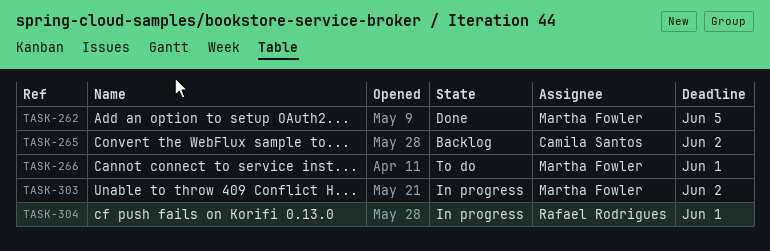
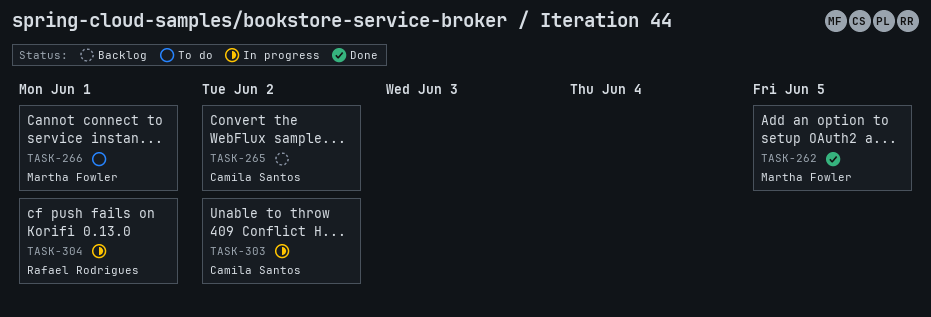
TASK-303, owner: Martha Fowler -> Camila Santos

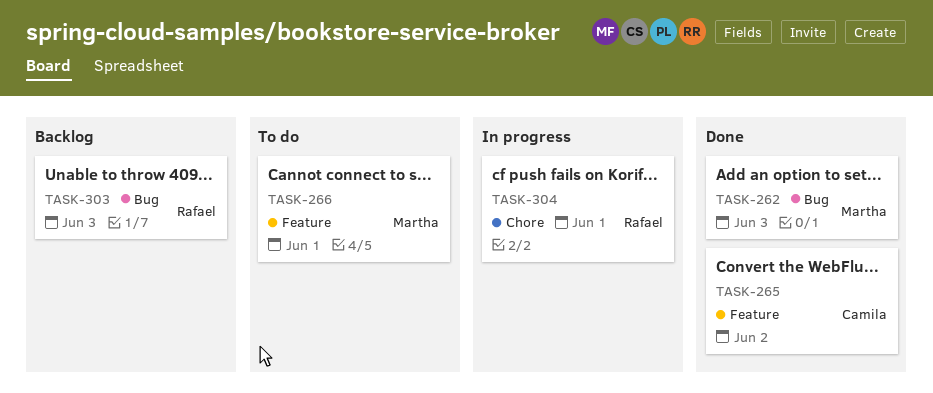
TASK-262, due: Jun 5 -> Jun 3
TASK-265, status: Backlog -> Done
TASK-303, status: In progress -> Backlog
TASK-303, owner: Camila Santos -> Rafael Rodrigues
TASK-303, due: Jun 2 -> Jun 3

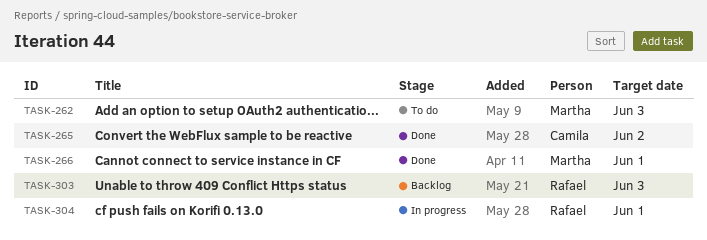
TASK-262, status: Done -> To do
TASK-266, status: To do -> Done

